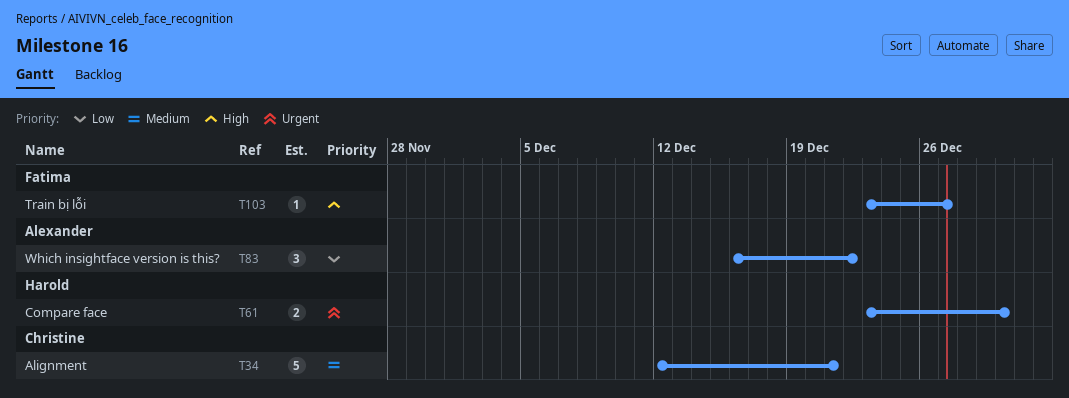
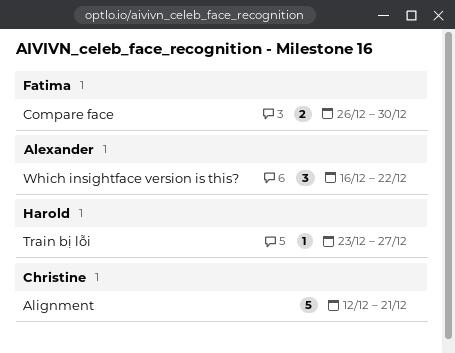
Compare face, owner: Harold -> Fatima
Compare face, start: Dec 23 -> Dec 26
Train bị lỗi, owner: Fatima -> Harold

